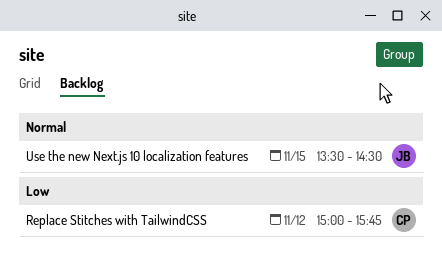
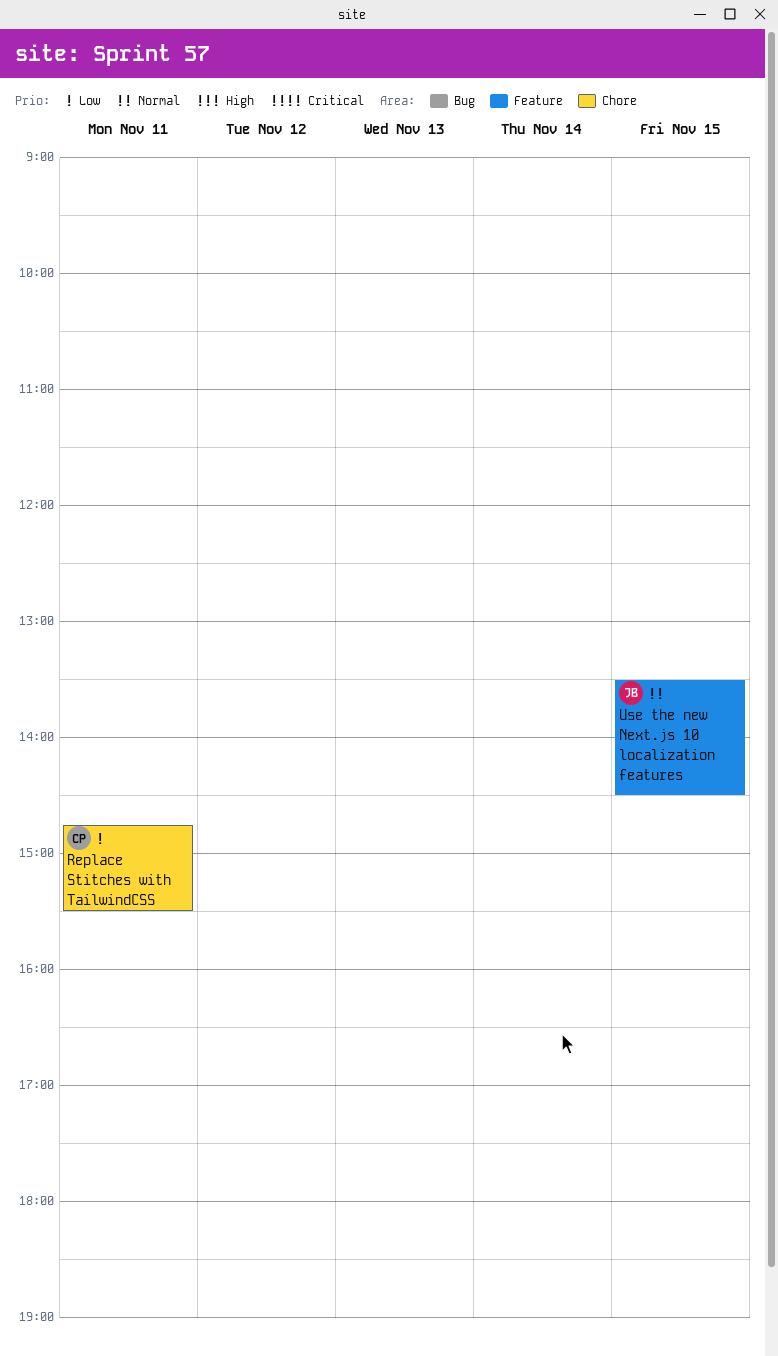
Replace Stitches with TailwindCSS, day: Nov 12 -> Nov 11
Replace Stitches with TailwindCSS, begins: 15:00 -> 14:45
Replace Stitches with TailwindCSS, ends: 15:45 -> 15:30

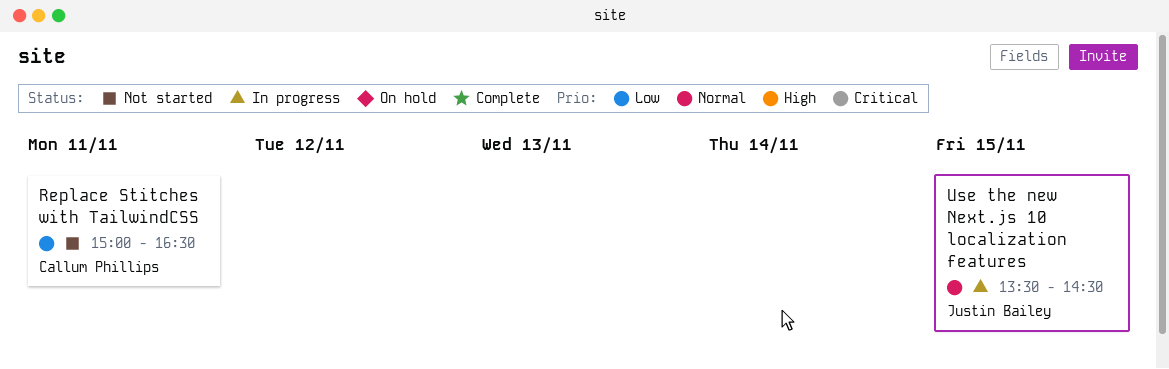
Replace Stitches with TailwindCSS, begins: 14:45 -> 15:00
Replace Stitches with TailwindCSS, ends: 15:30 -> 16:30

